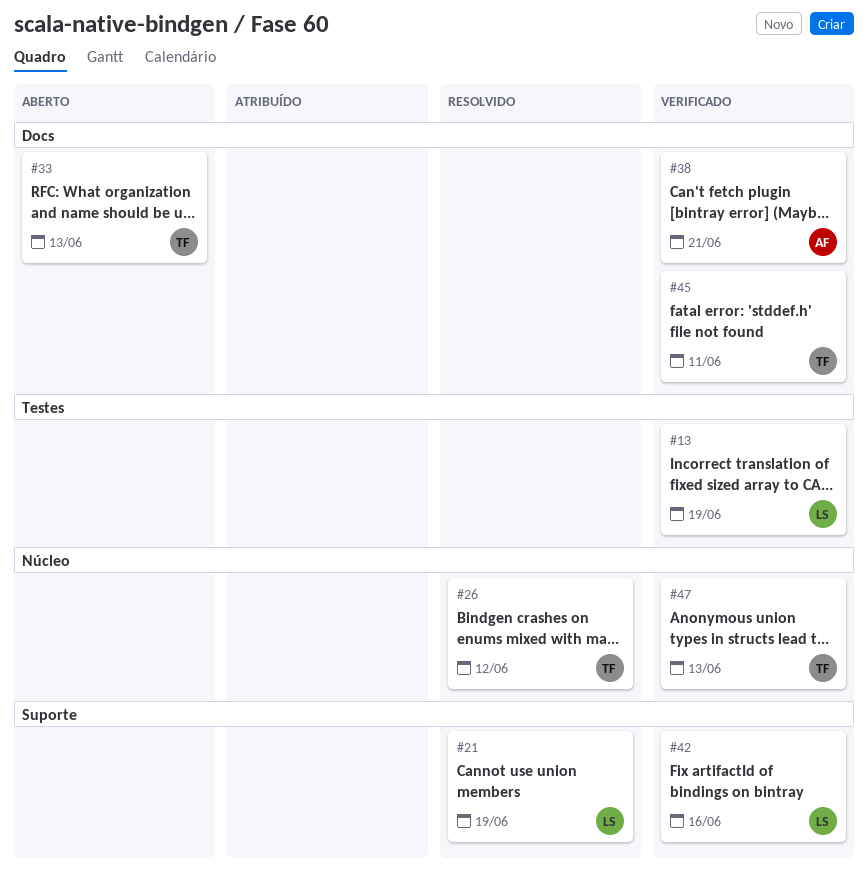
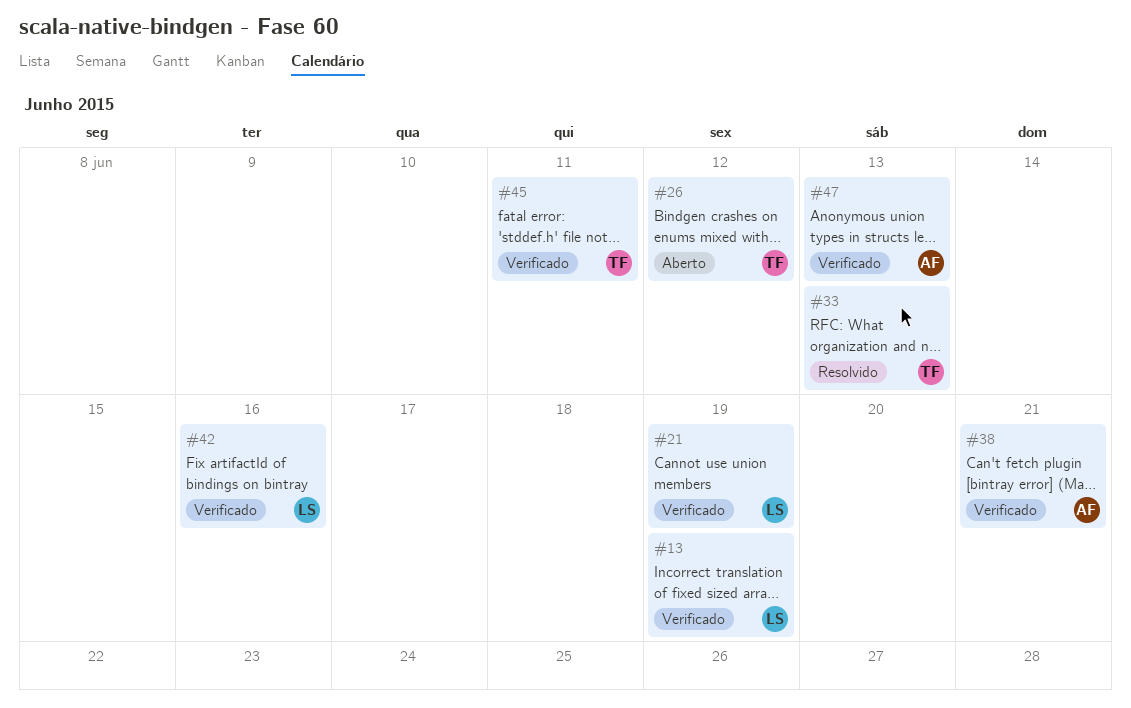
#21, status: Resolvido -> Verificado
#26, status: Resolvido -> Aberto
#33, status: Aberto -> Resolvido
#47, owner: TF -> AF

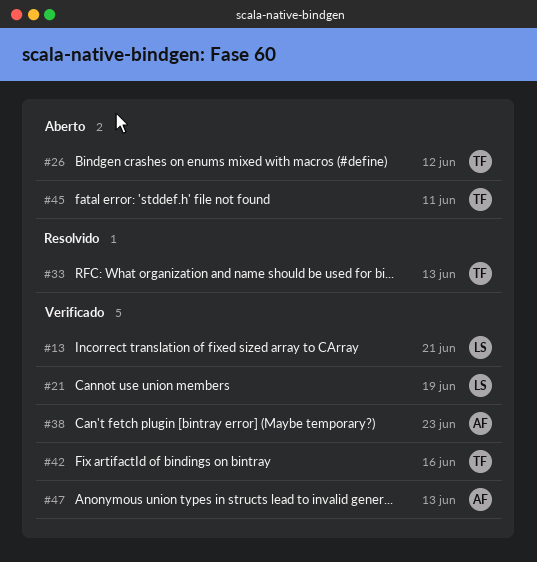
#13, due: Jun 19 -> Jun 21
#38, due: Jun 21 -> Jun 23
#42, owner: LS -> TF
#45, status: Verificado -> Aberto

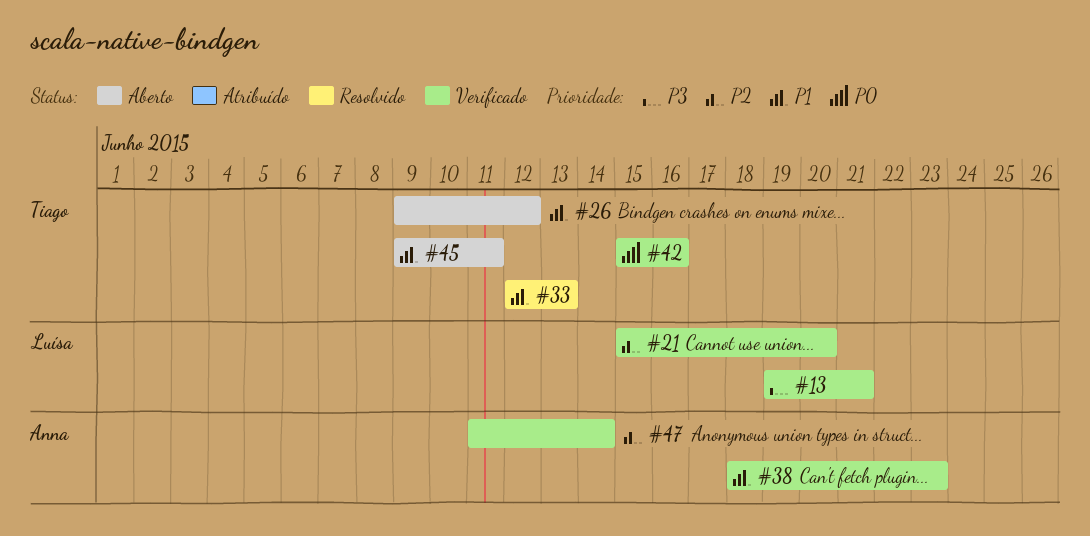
#21, due: Jun 19 -> Jun 20
#47, due: Jun 13 -> Jun 14

